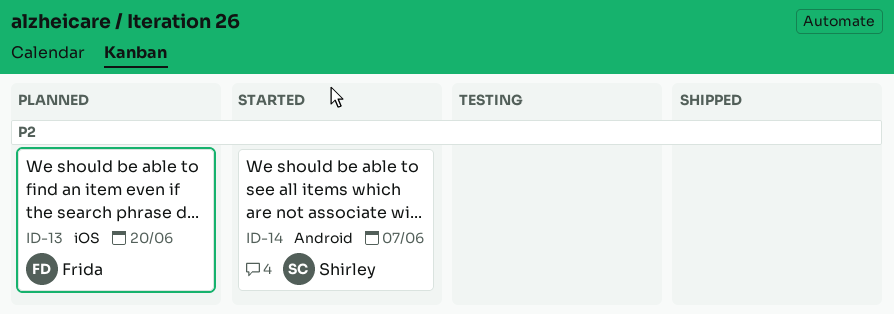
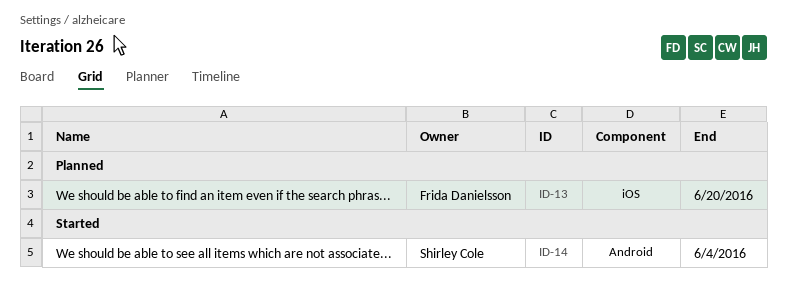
ID-14, due: Jun 7 -> Jun 4

